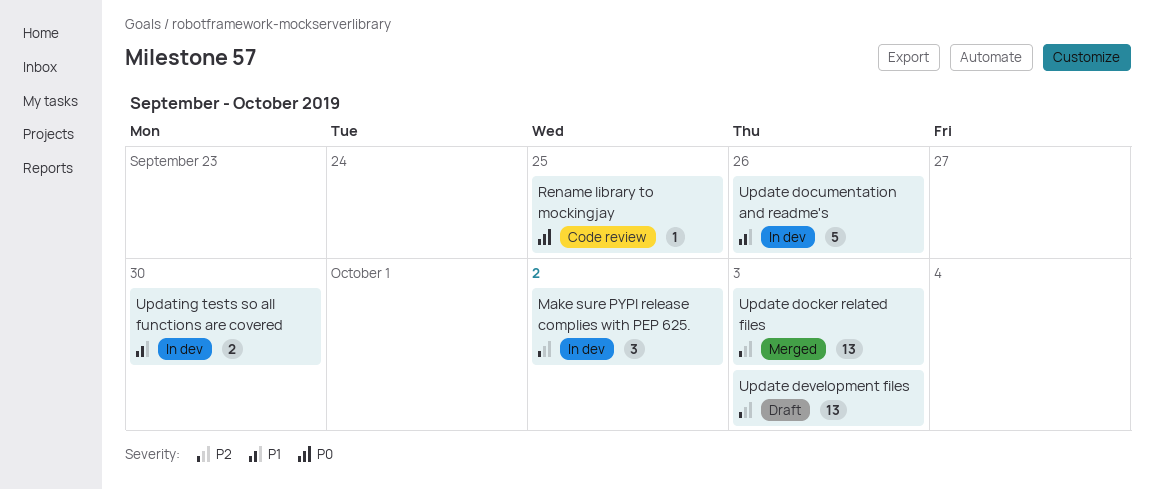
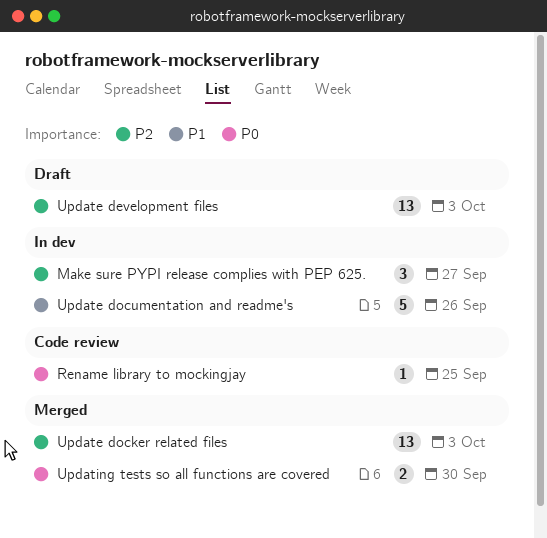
Make sure PYPI release complies with PEP 625., due: Oct 2 -> Sep 27
Updating tests so all functions are covered, status: In dev -> Merged
Updating tests so all functions are covered, priority: P1 -> P0

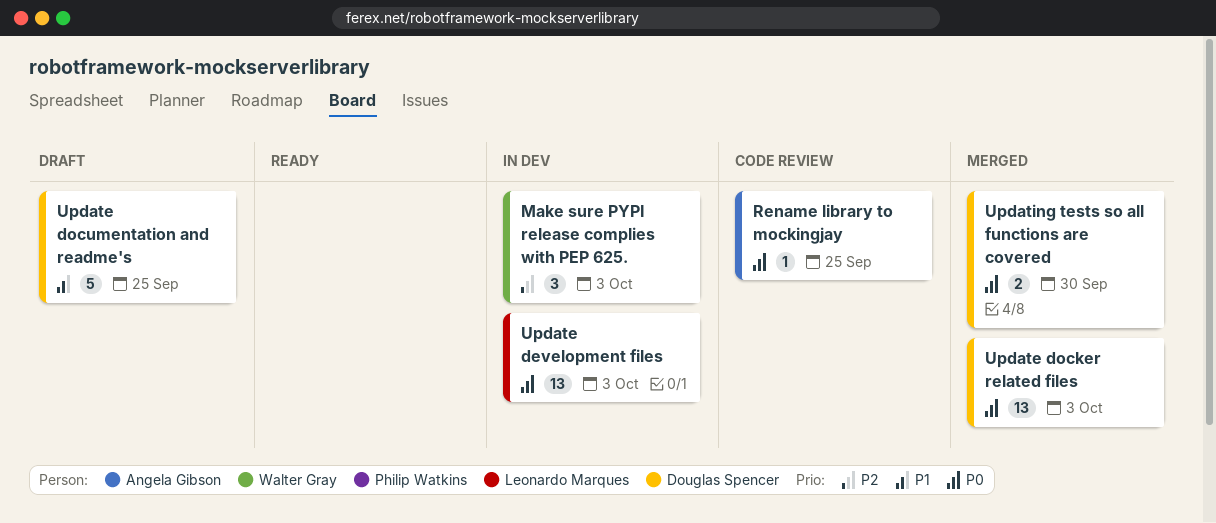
Make sure PYPI release complies with PEP 625., due: Sep 27 -> Oct 3
Update development files, status: Draft -> In dev
Update development files, priority: P2 -> P0
Update docker related files, priority: P2 -> P0
Update documentation and readme's, status: In dev -> Draft
Update documentation and readme's, due: Sep 26 -> Sep 25

